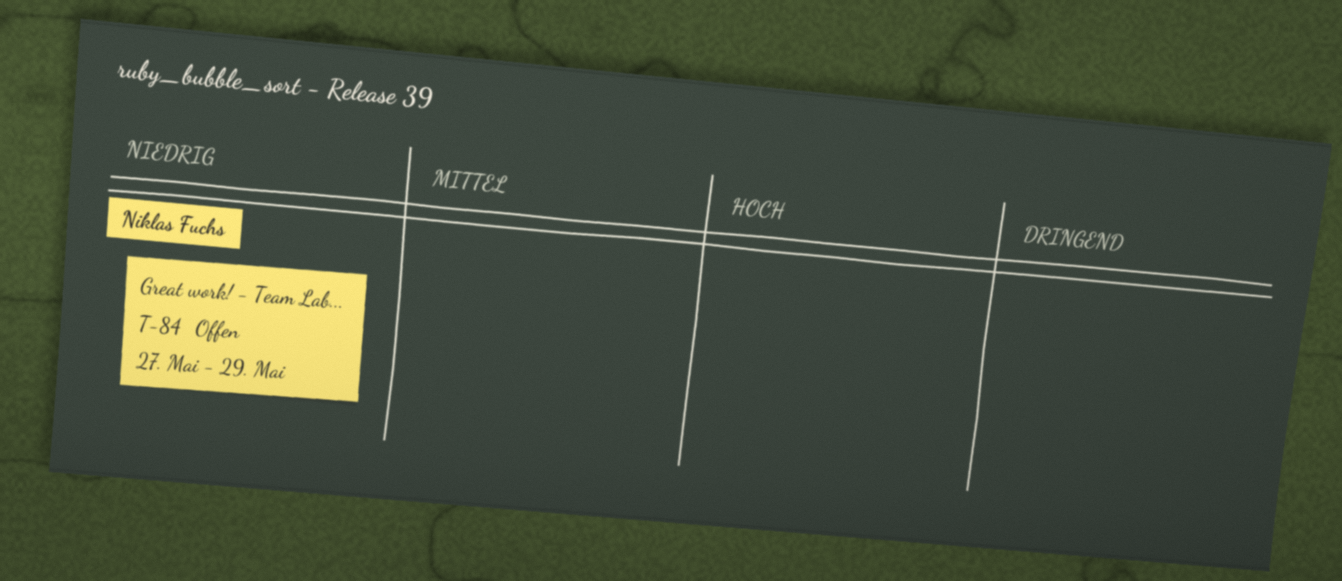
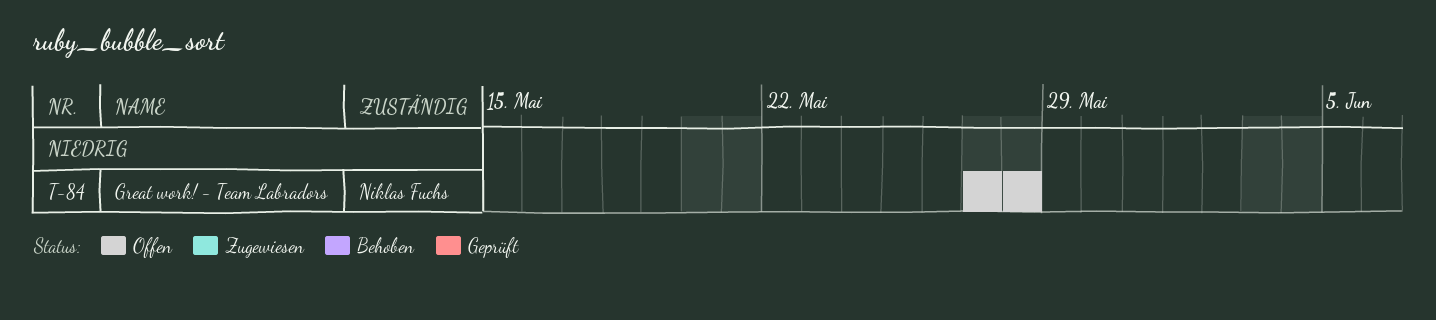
T-84, due: May 29 -> May 28

